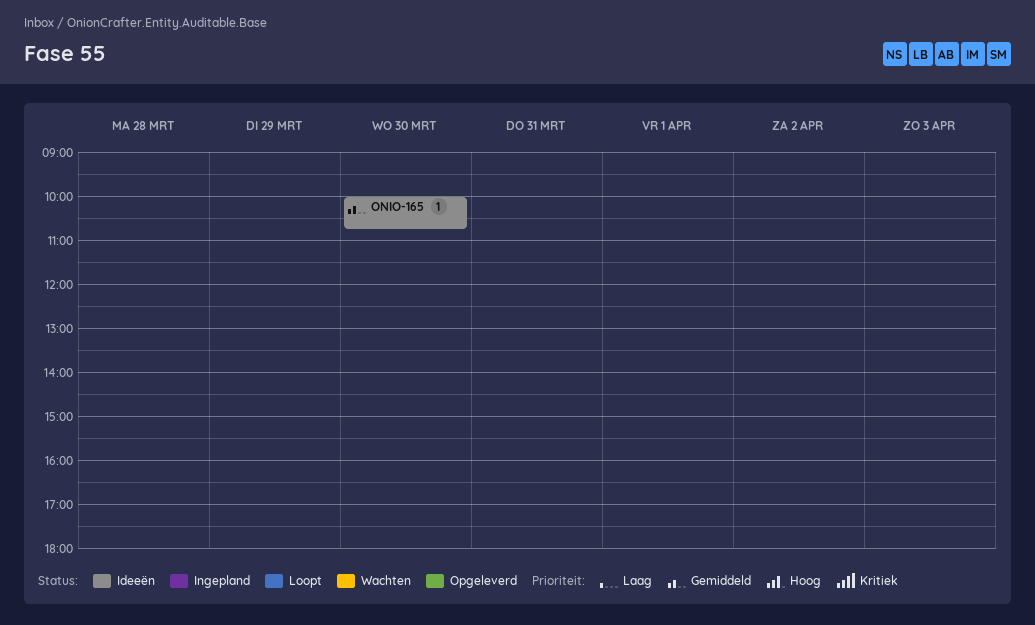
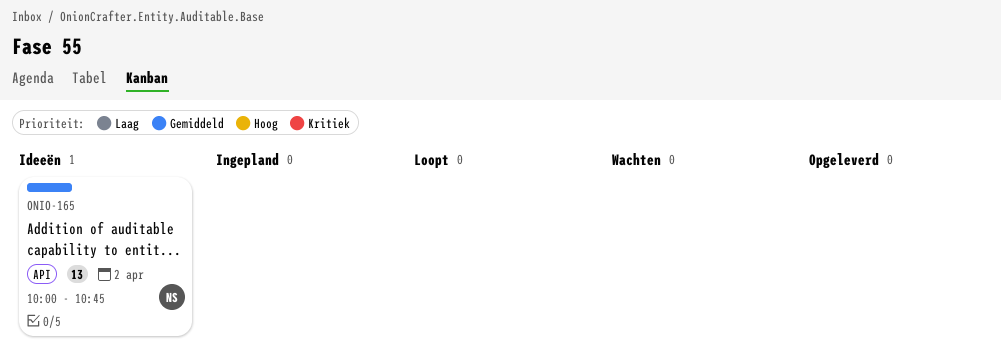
ONIO-165, estimate: 1 -> 13
ONIO-165, day: Mar 30 -> Apr 2

